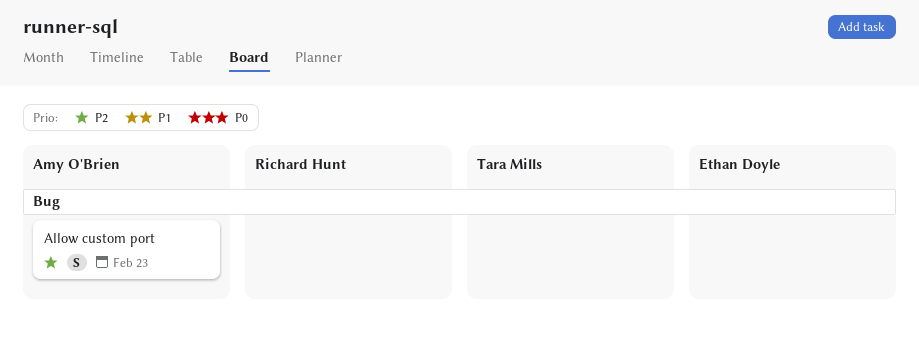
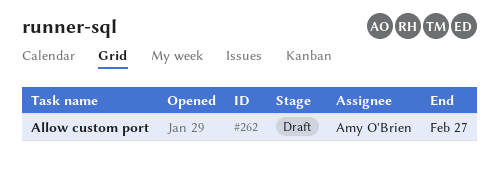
Allow custom port, due: Feb 23 -> Feb 27

